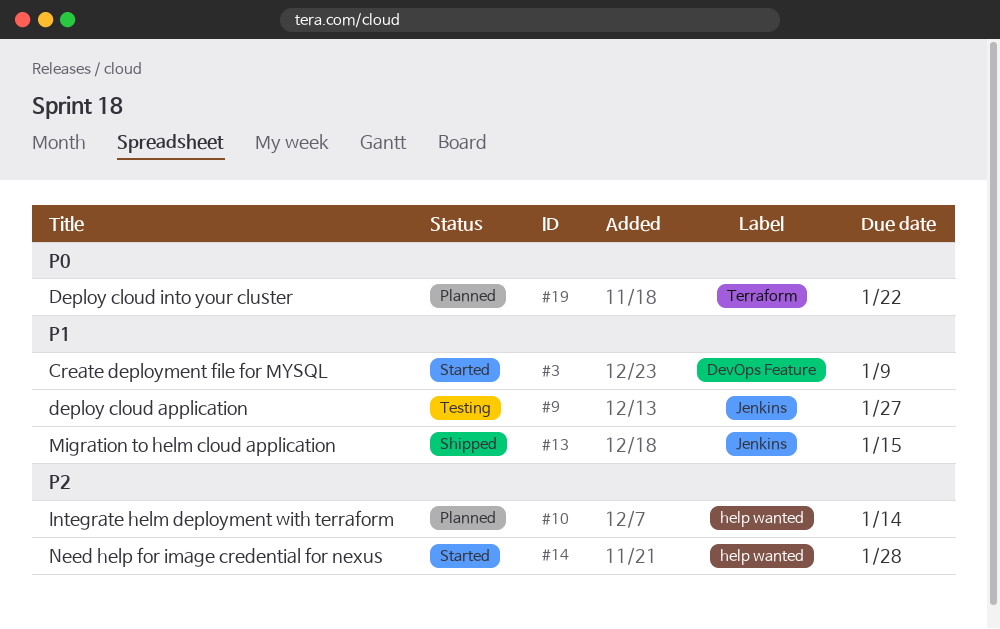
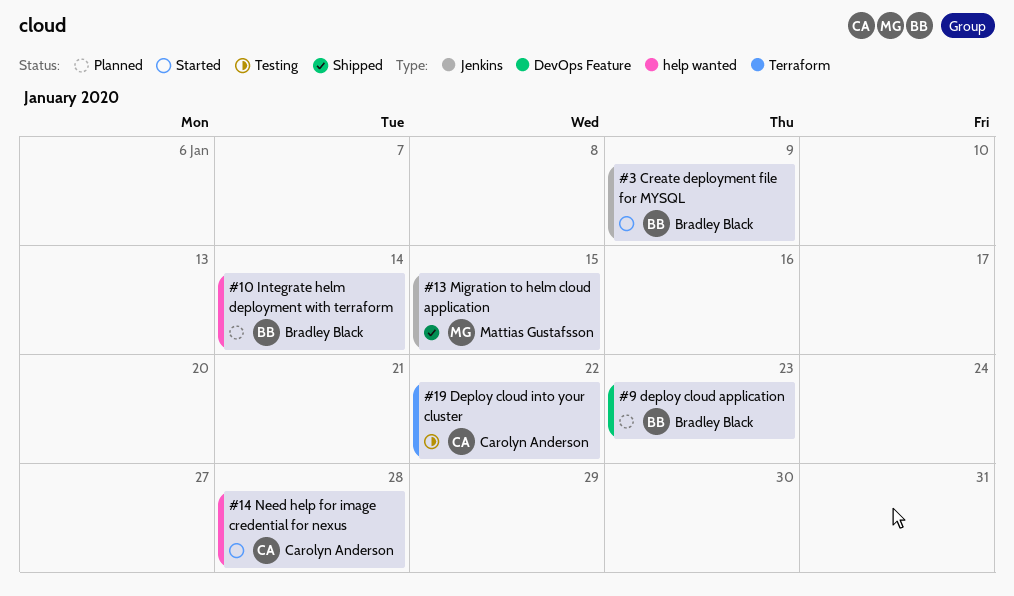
#3, label: DevOps Feature -> Jenkins
#9, status: Testing -> Planned
#9, label: Jenkins -> DevOps Feature
#9, due: Jan 27 -> Jan 23
#19, status: Planned -> Testing

